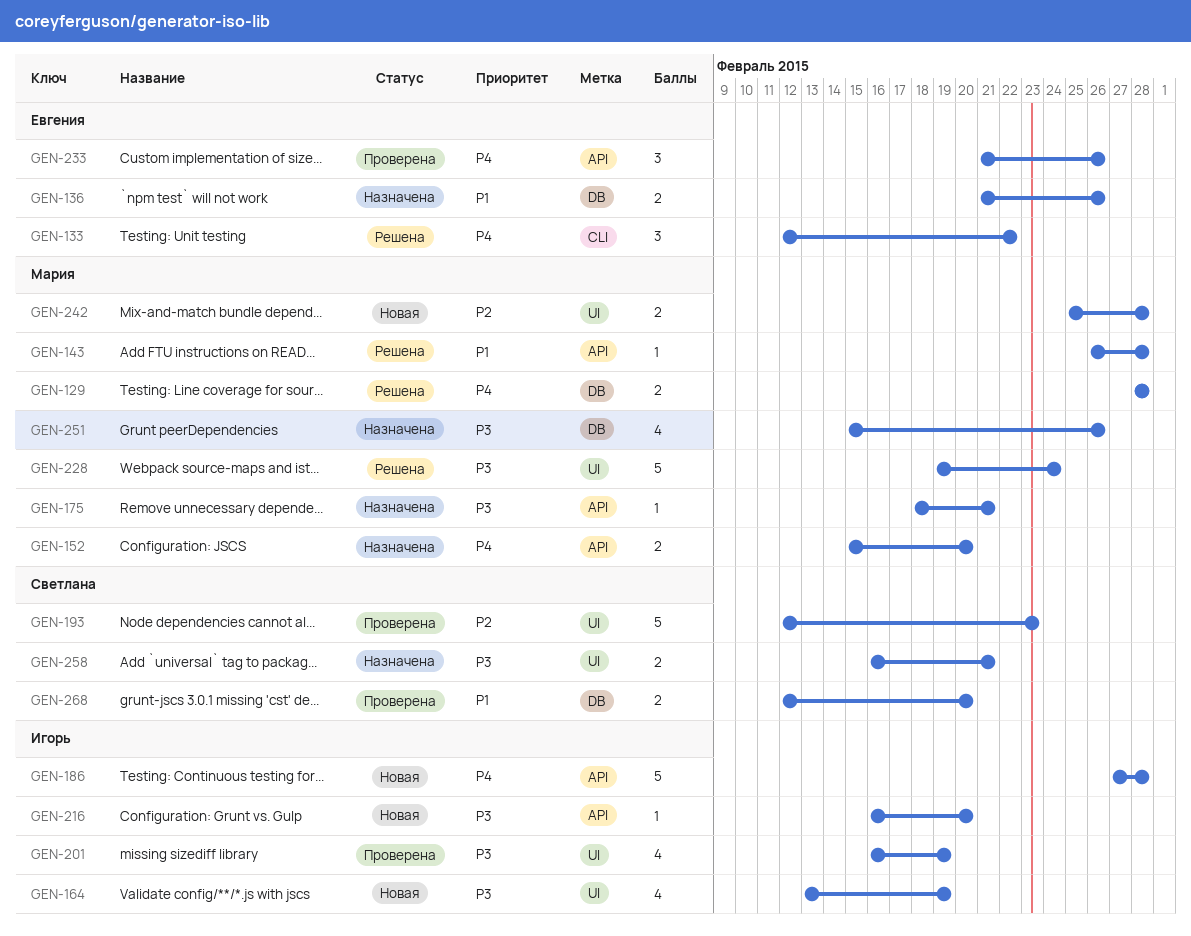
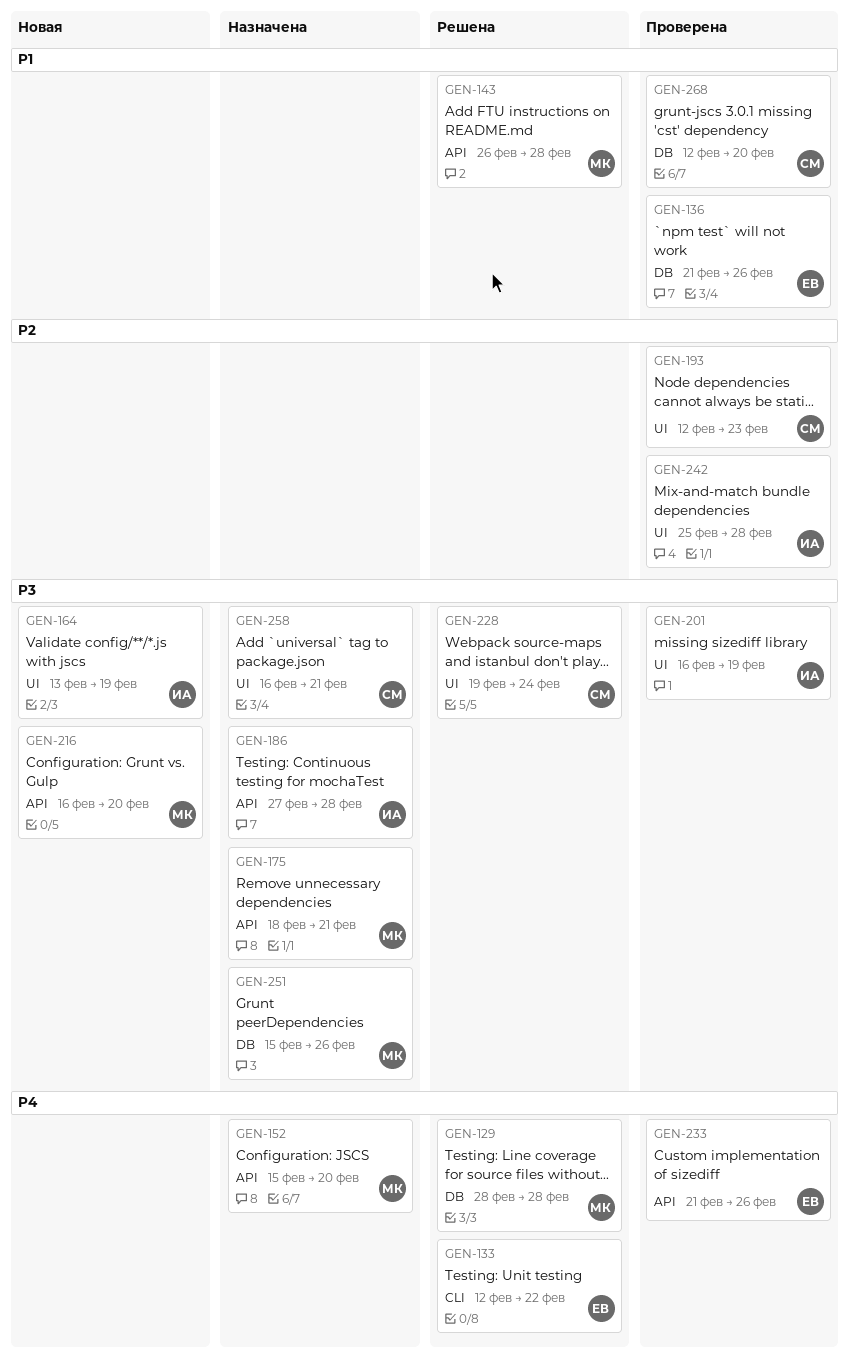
GEN-136, status: Назначена -> Проверена
GEN-186, status: Новая -> Назначена
GEN-186, priority: P4 -> P3
GEN-216, owner: Игорь -> Мария
GEN-228, owner: Мария -> Светлана
GEN-242, status: Новая -> Проверена
GEN-242, owner: Мария -> Игорь

